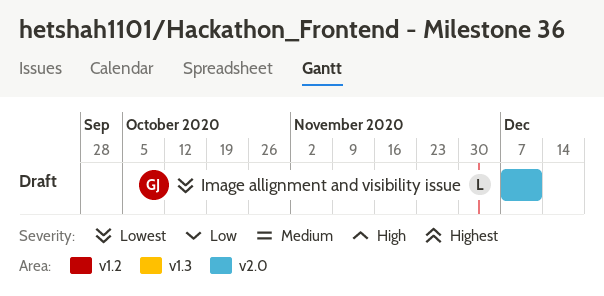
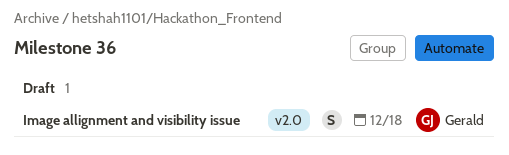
Image allignment and visibility issue, estimate: L -> S
Image allignment and visibility issue, due: Dec 11 -> Dec 18

